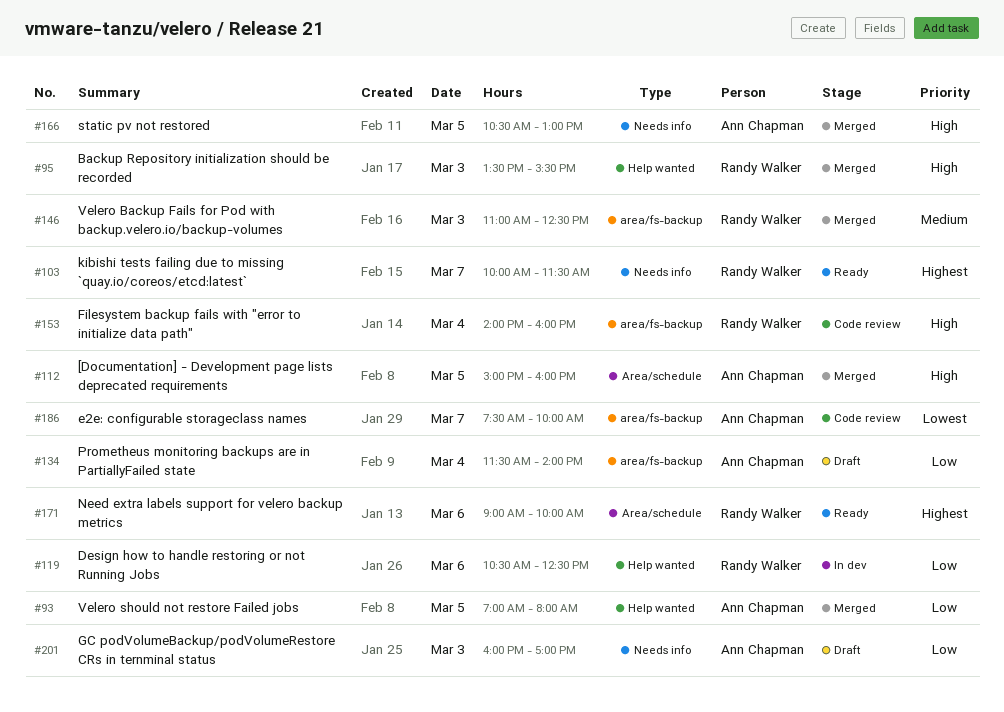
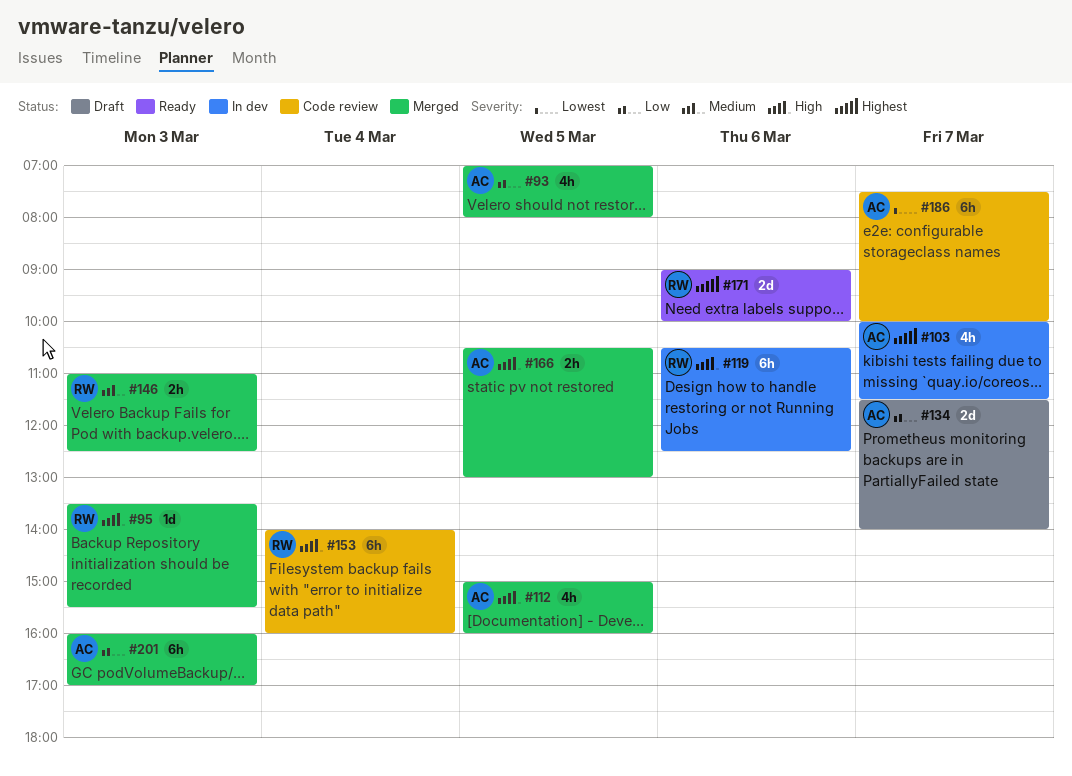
#103, status: Ready -> In dev
#103, owner: Randy Walker -> Ann Chapman
#119, priority: Low -> High
#134, day: Mar 4 -> Mar 7
#201, status: Draft -> Merged

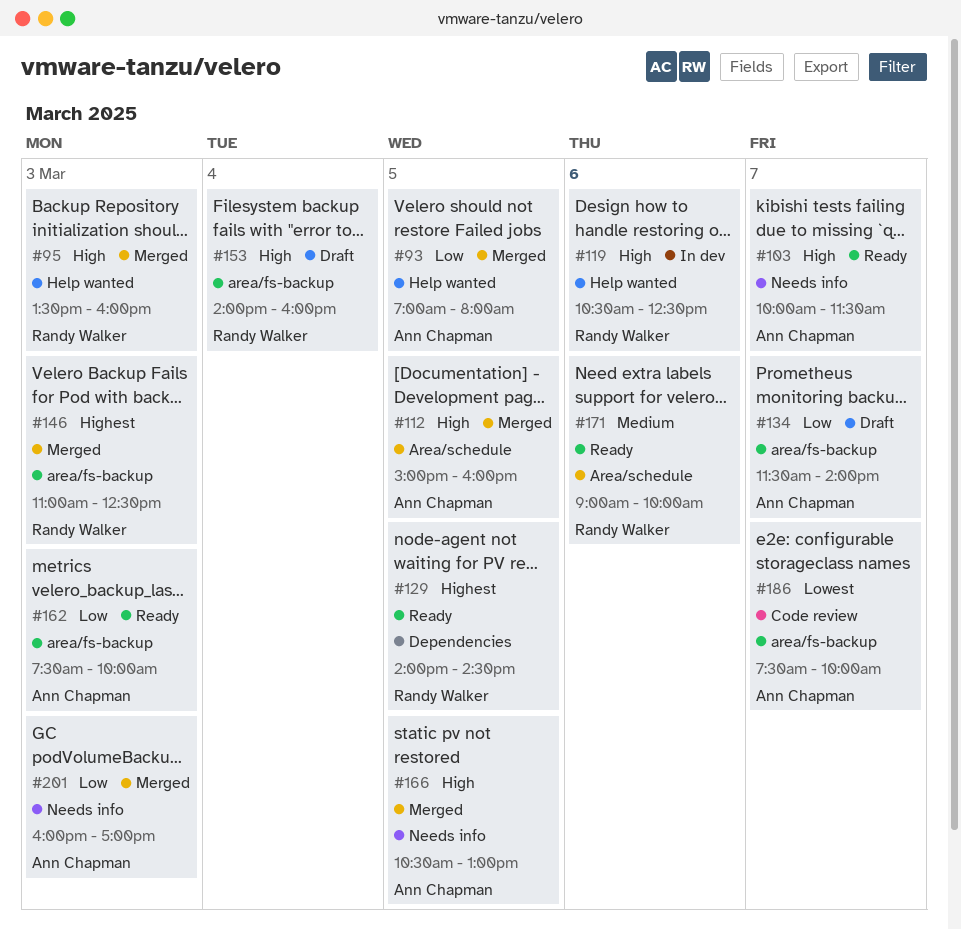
#95, ends: 15:30 -> 16:00
#103, status: In dev -> Ready
#103, priority: Highest -> High
#129: none -> present
#146, priority: Medium -> Highest
#153, status: Code review -> Draft
#162: none -> present
#171, priority: Highest -> Medium

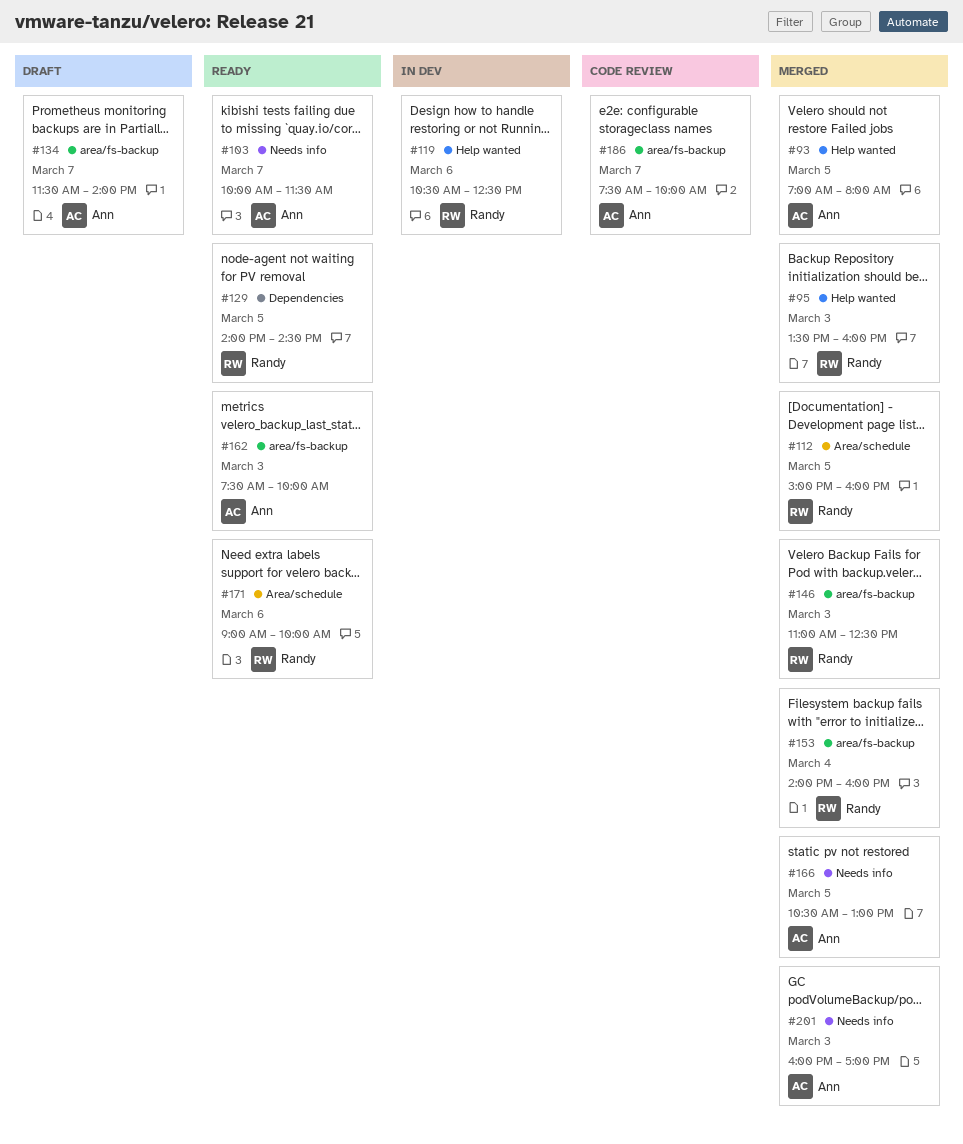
#112, owner: Ann Chapman -> Randy Walker
#153, status: Draft -> Merged

